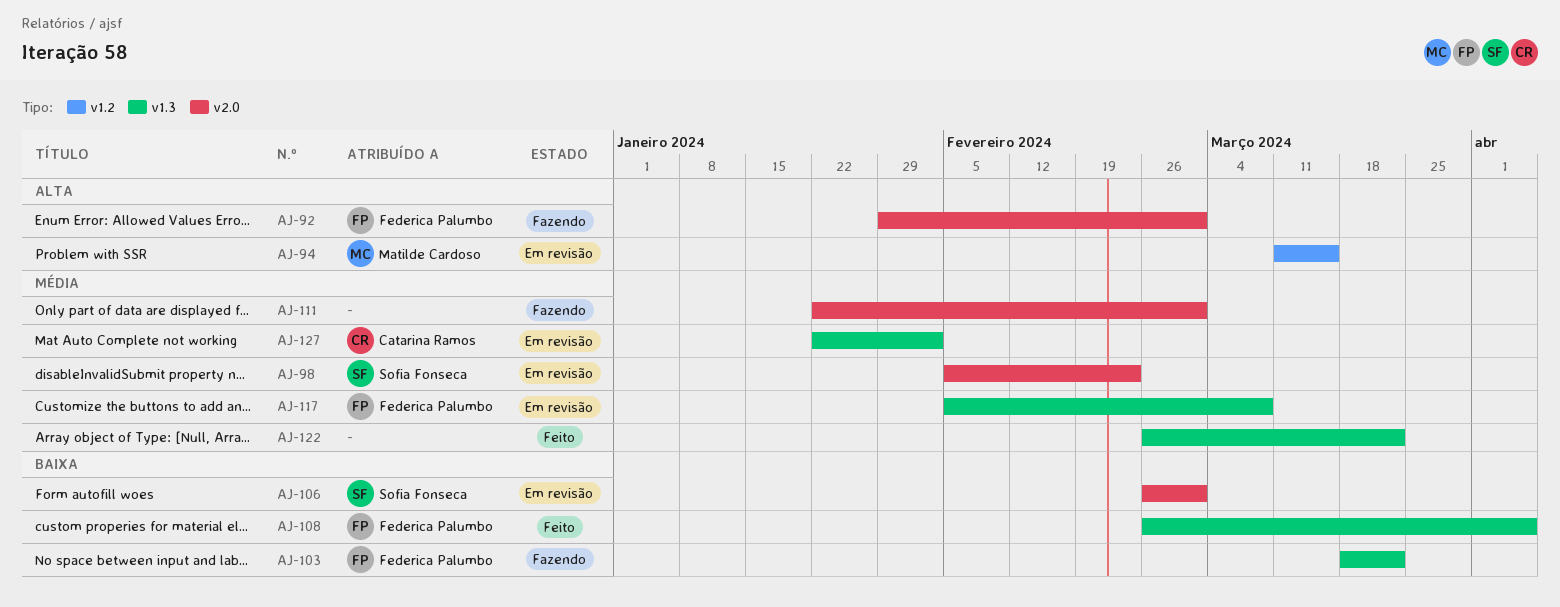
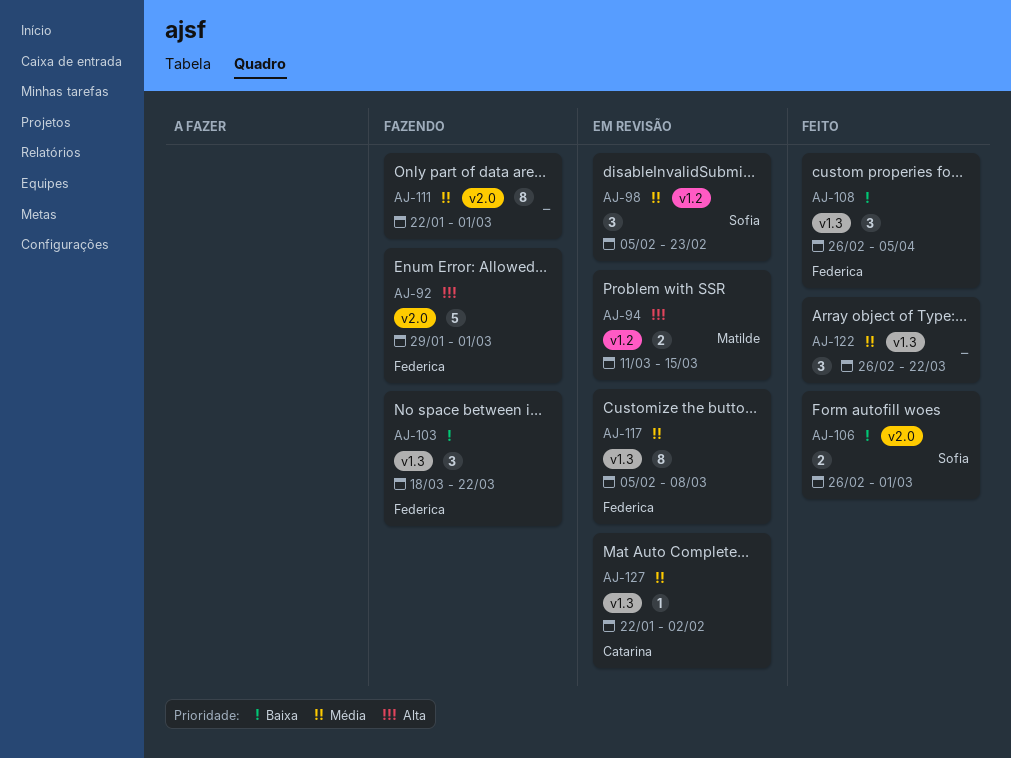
AJ-98, label: v2.0 -> v1.2
AJ-106, status: Em revisão -> Feito

